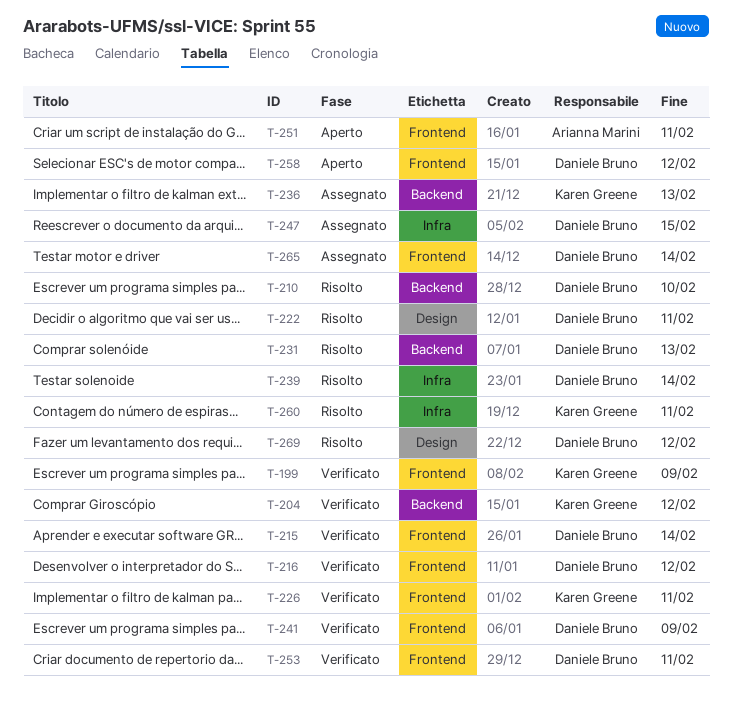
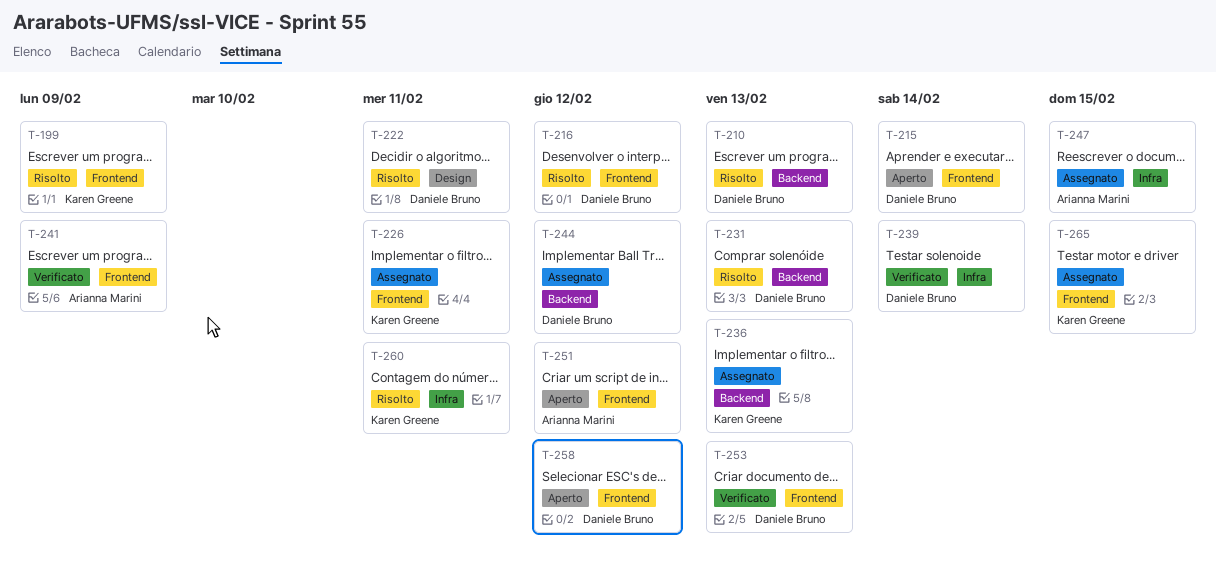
T-199, status: Verificato -> Risolto
T-204: present -> none
T-210, due: Feb 10 -> Feb 13
T-215, status: Verificato -> Aperto
T-216, status: Verificato -> Risolto
T-226, status: Verificato -> Assegnato
T-239, status: Risolto -> Verificato
T-241, owner: Daniele Bruno -> Arianna Marini
T-244: none -> present
T-247, owner: Daniele Bruno -> Arianna Marini
T-251, due: Feb 11 -> Feb 12
T-253, due: Feb 11 -> Feb 13
T-265, owner: Daniele Bruno -> Karen Greene
T-265, due: Feb 14 -> Feb 15
T-269: present -> none

